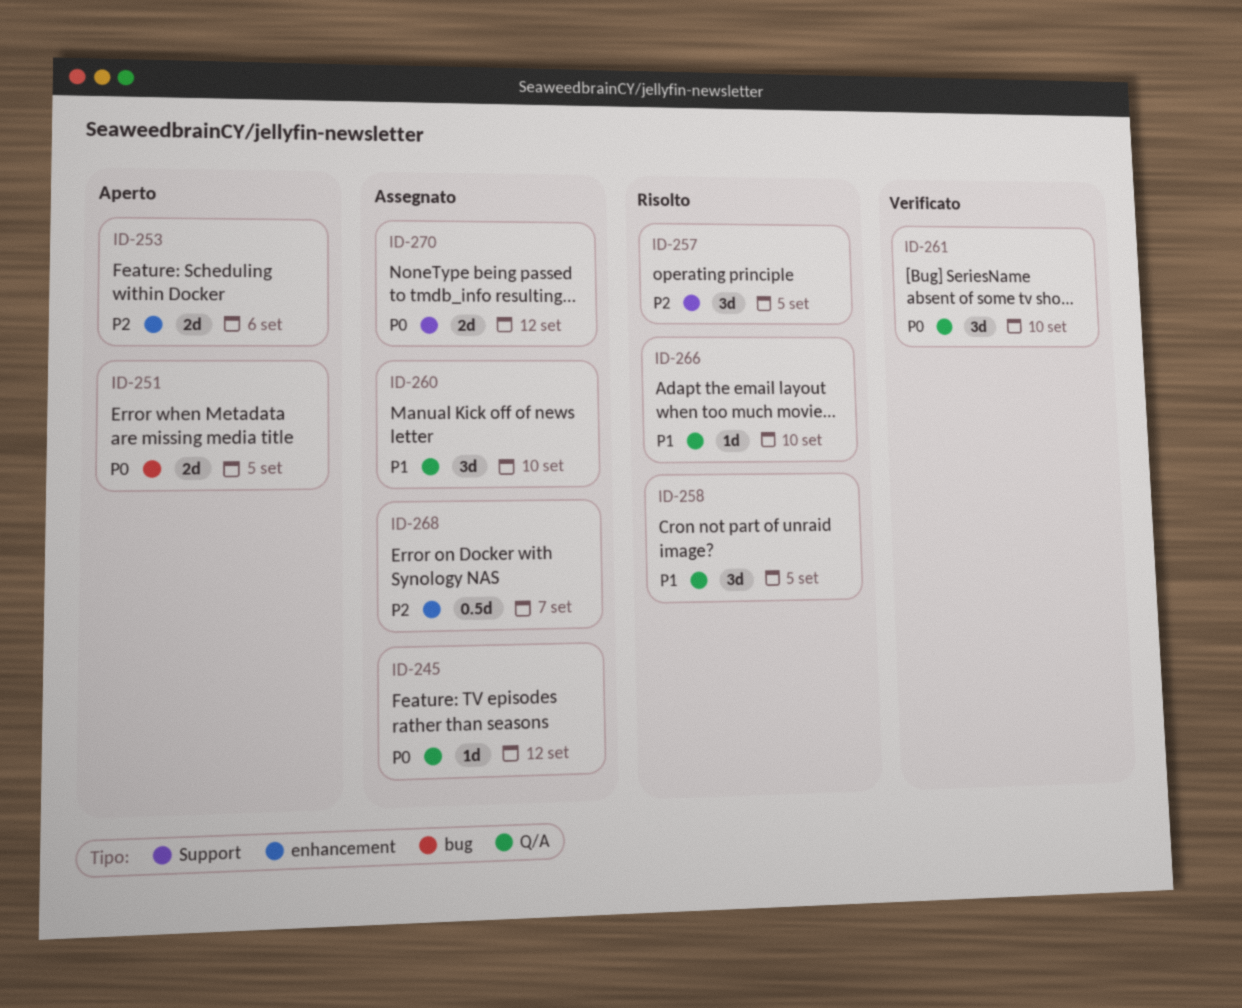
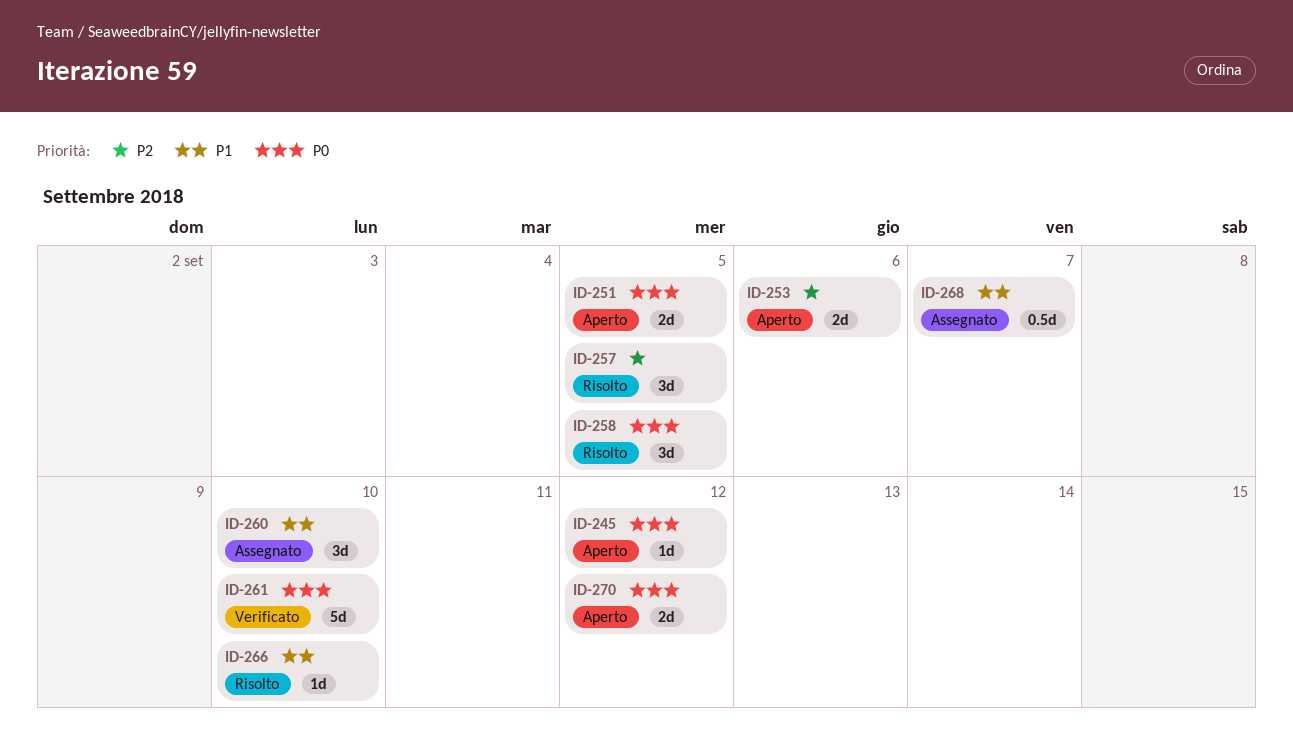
ID-245, status: Assegnato -> Aperto
ID-258, priority: P1 -> P0
ID-261, estimate: 3d -> 5d
ID-268, priority: P2 -> P1
ID-270, status: Assegnato -> Aperto

